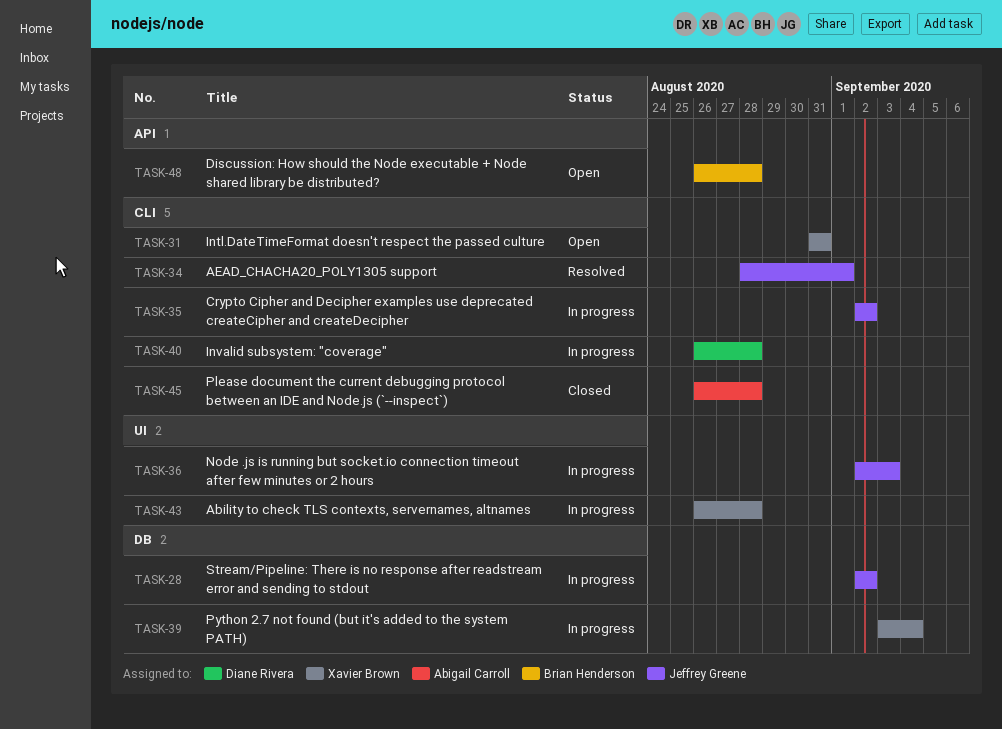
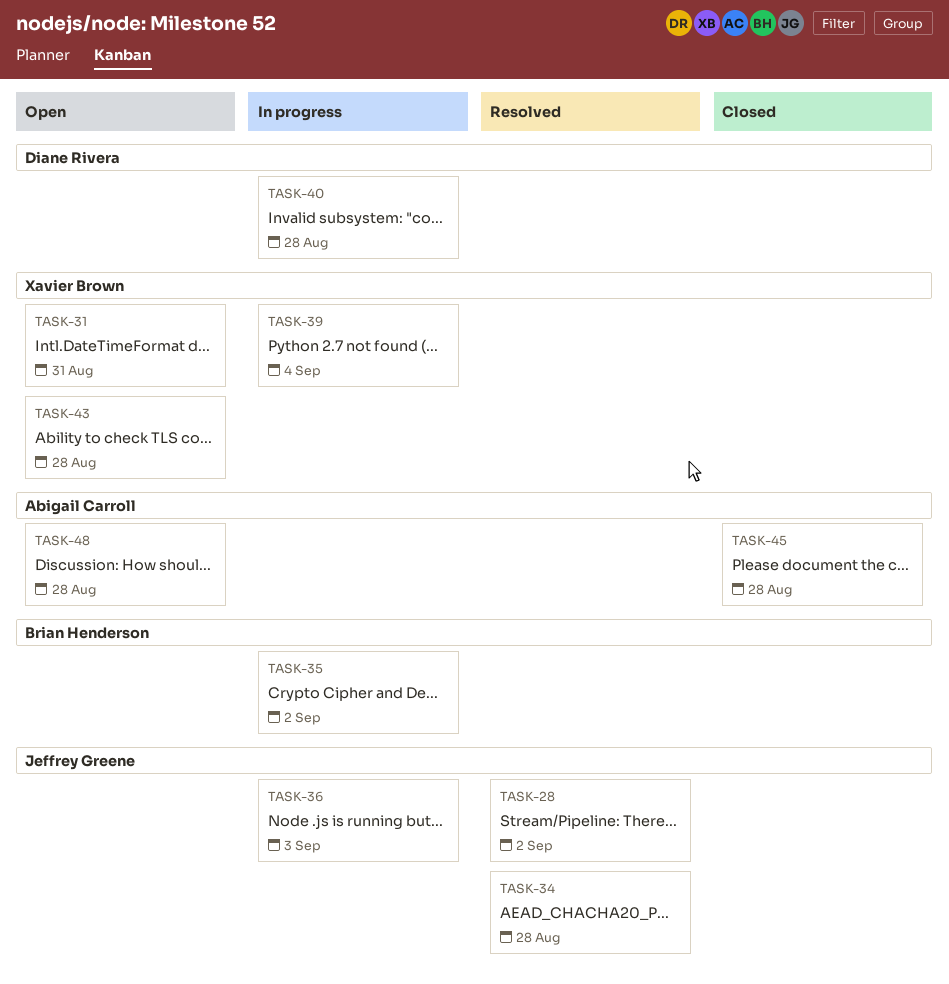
TASK-28, status: In progress -> Resolved
TASK-34, due: Sep 1 -> Aug 28
TASK-35, owner: Jeffrey Greene -> Brian Henderson
TASK-43, status: In progress -> Open
TASK-48, owner: Brian Henderson -> Abigail Carroll

